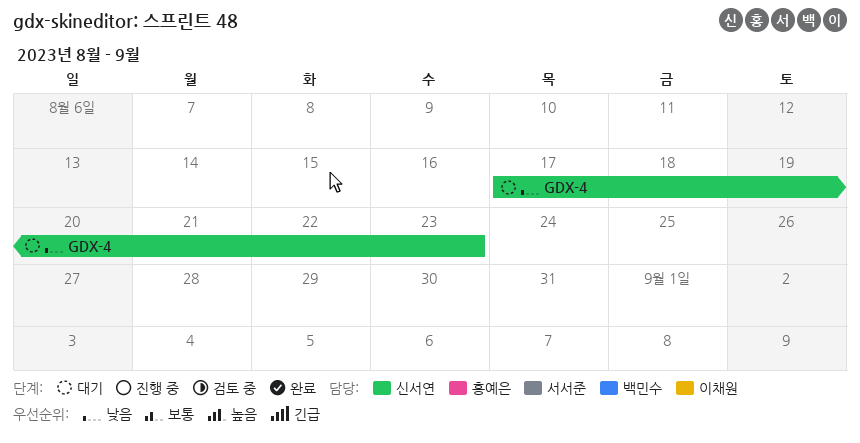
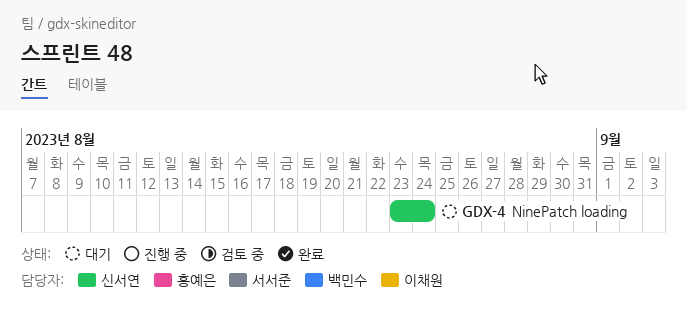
GDX-4, start: Aug 17 -> Aug 23
GDX-4, due: Aug 23 -> Aug 24

